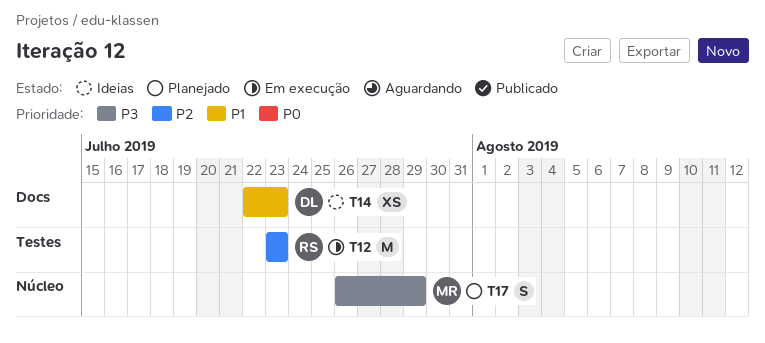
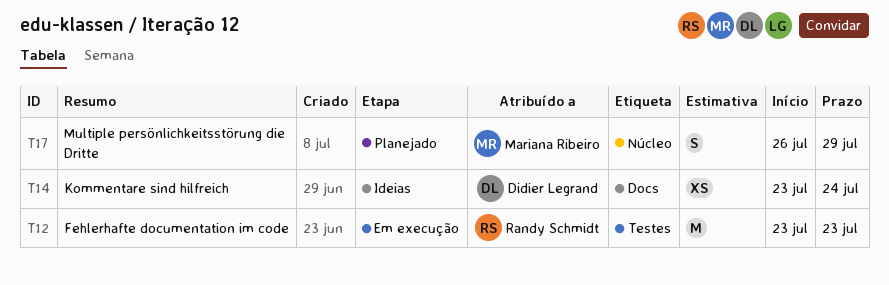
T14, start: Jul 22 -> Jul 23
T14, due: Jul 23 -> Jul 24

